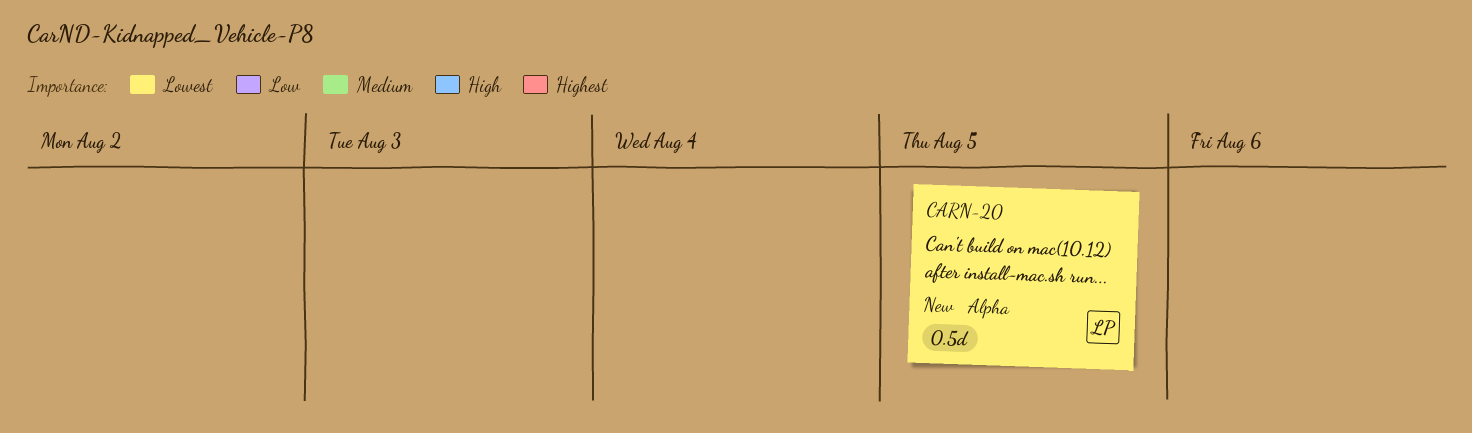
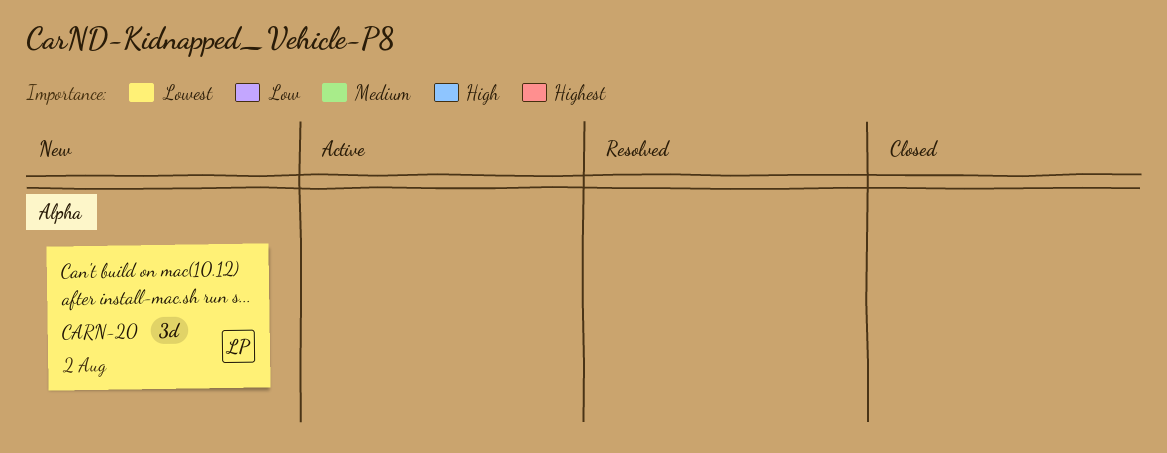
CARN-20, estimate: 0.5d -> 3d
CARN-20, due: Aug 5 -> Aug 2

